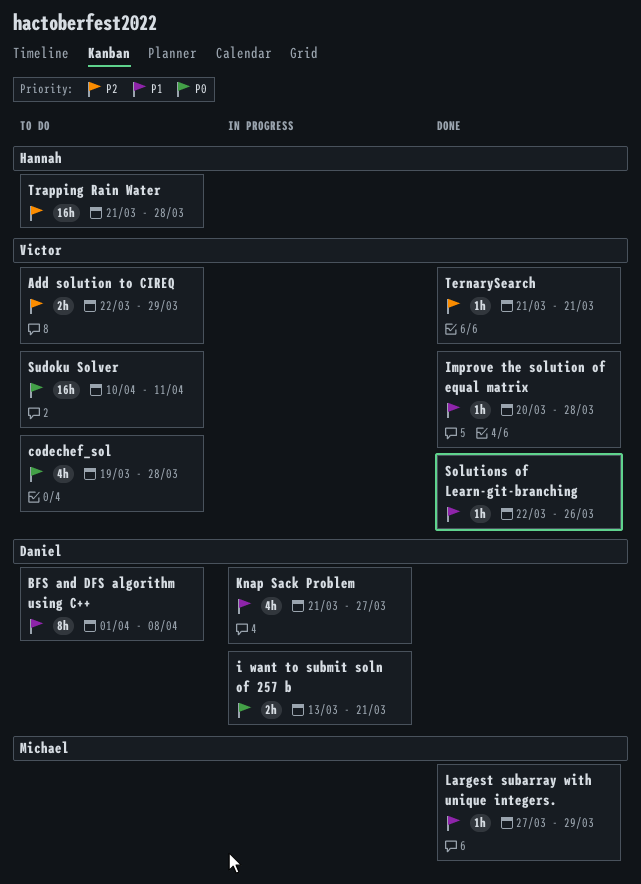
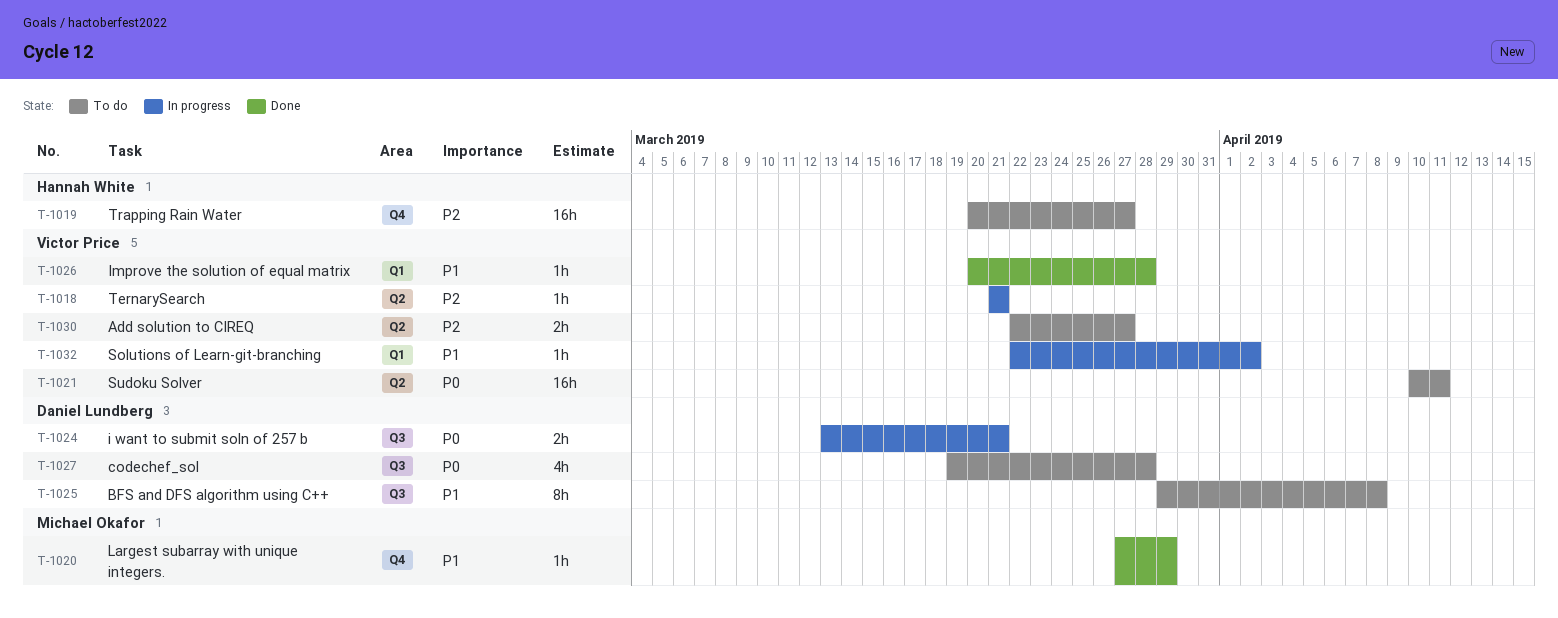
Add solution to CIREQ, due: Mar 29 -> Mar 27
BFS and DFS algorithm using C++, start: Apr 1 -> Mar 29
codechef_sol, owner: Victor Price -> Daniel Lundberg
Knap Sack Problem: present -> none
Solutions of Learn-git-branching, status: Done -> In progress
Solutions of Learn-git-branching, due: Mar 26 -> Apr 2
TernarySearch, status: Done -> In progress
Trapping Rain Water, start: Mar 21 -> Mar 20
Trapping Rain Water, due: Mar 28 -> Mar 27

